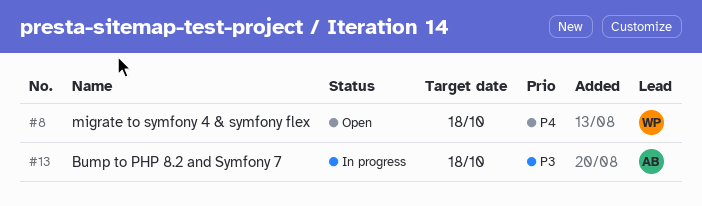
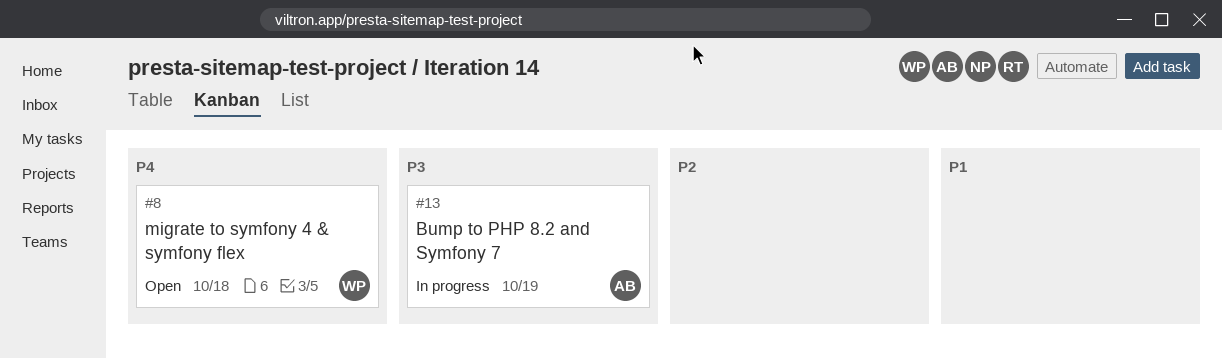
#13, due: Oct 18 -> Oct 19

